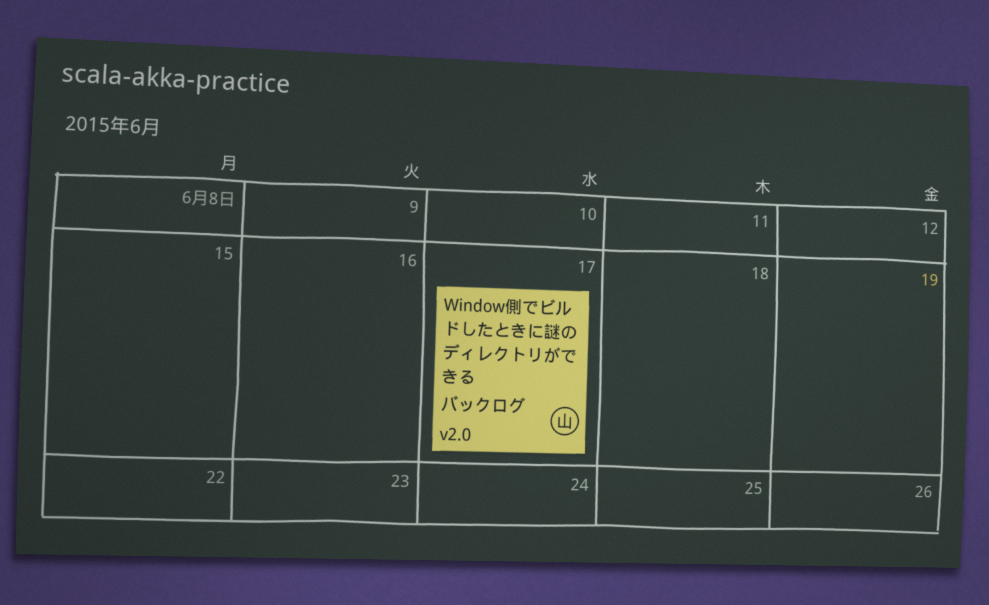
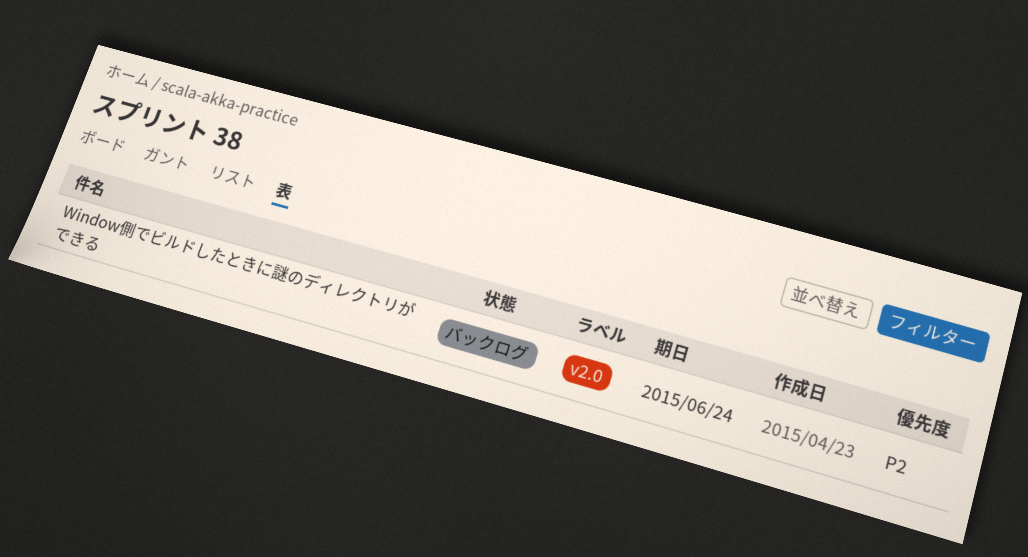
Window側でビルドしたときに謎のディレクトリができる, due: Jun 17 -> Jun 24

